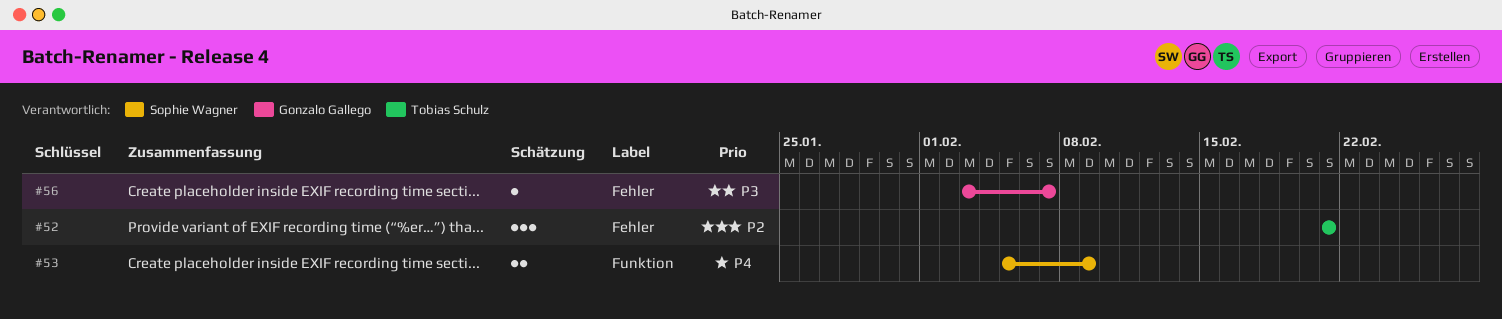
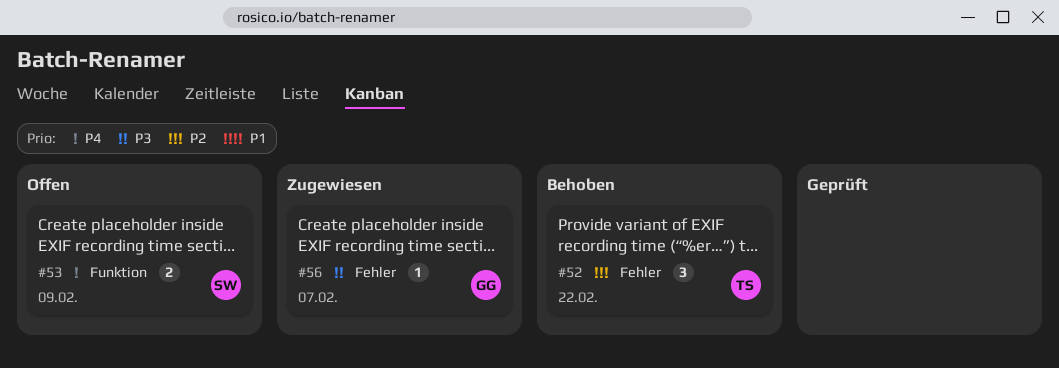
#52, due: Feb 21 -> Feb 22

